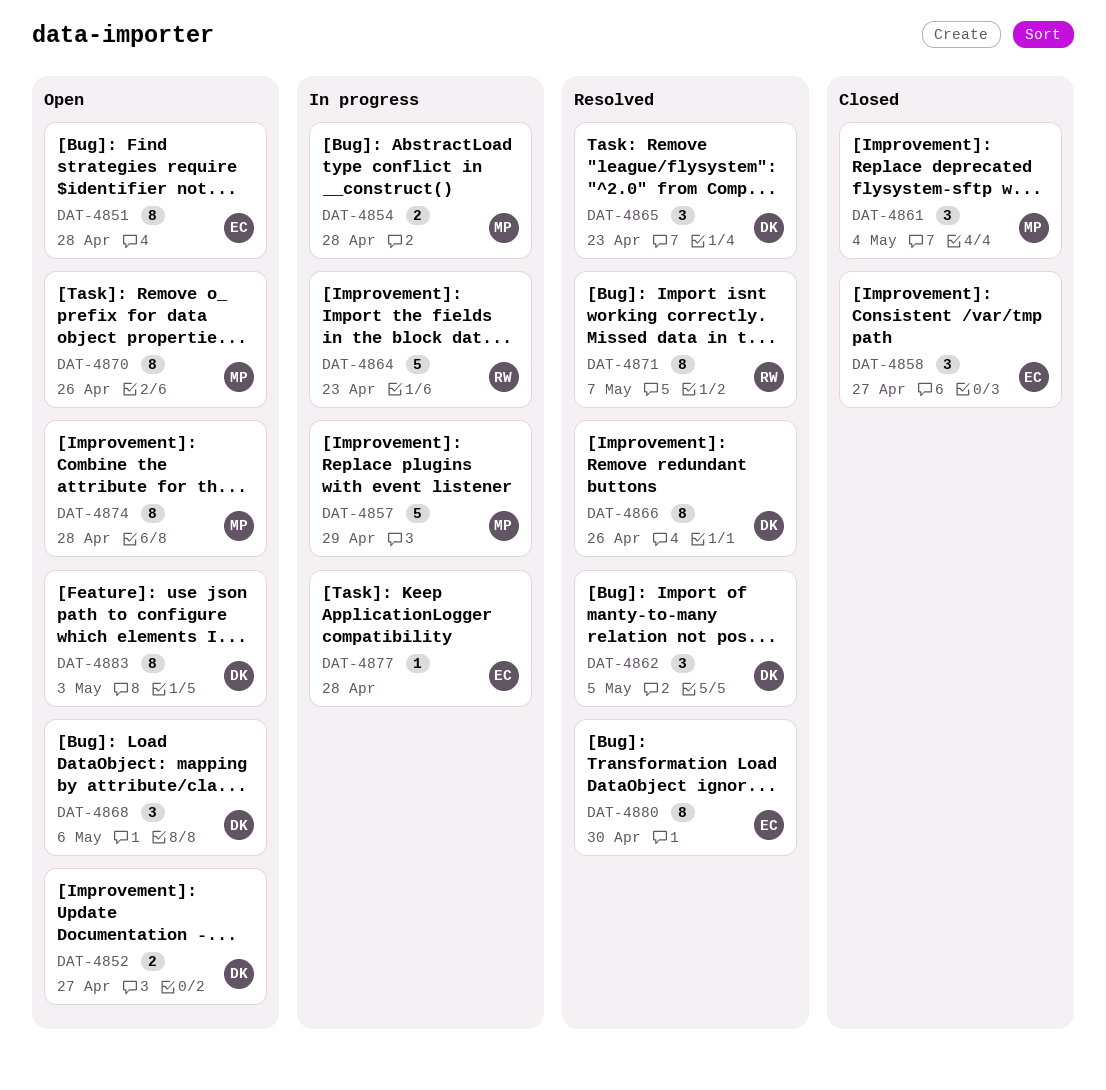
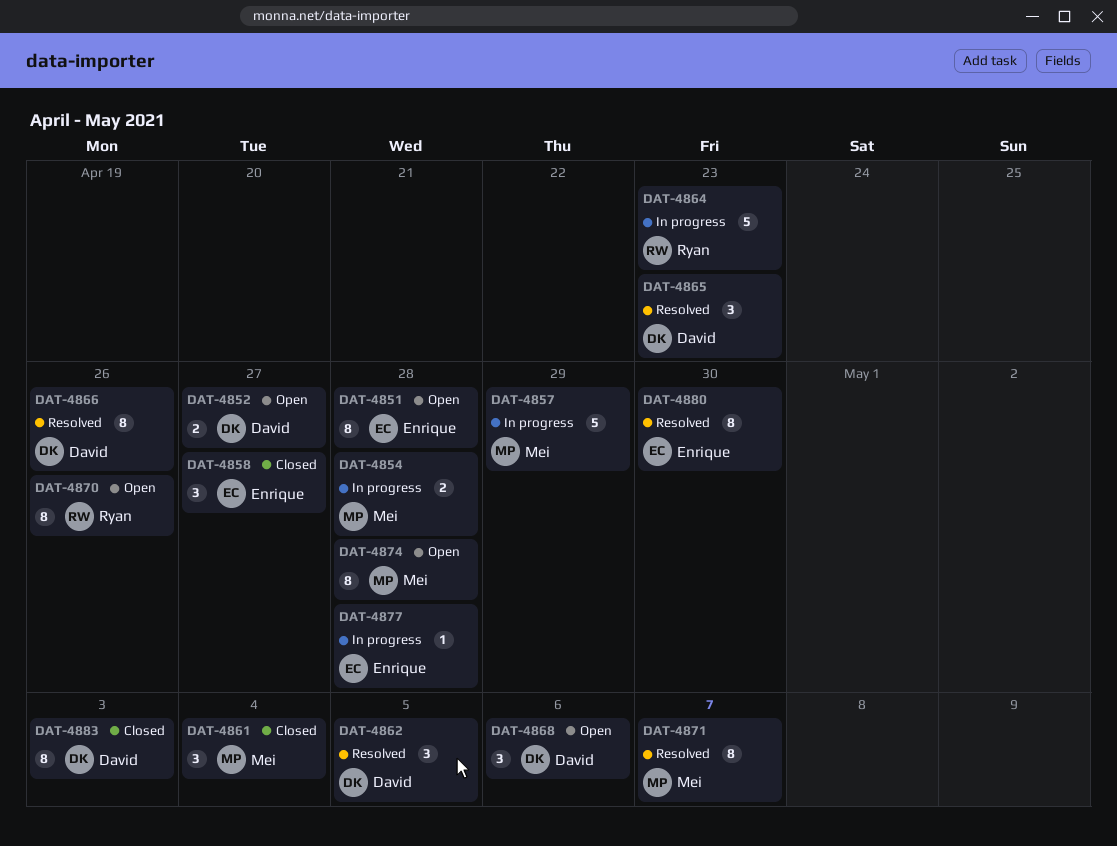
DAT-4870, owner: Mei -> Ryan
DAT-4871, owner: Ryan -> Mei
DAT-4883, status: Open -> Closed

